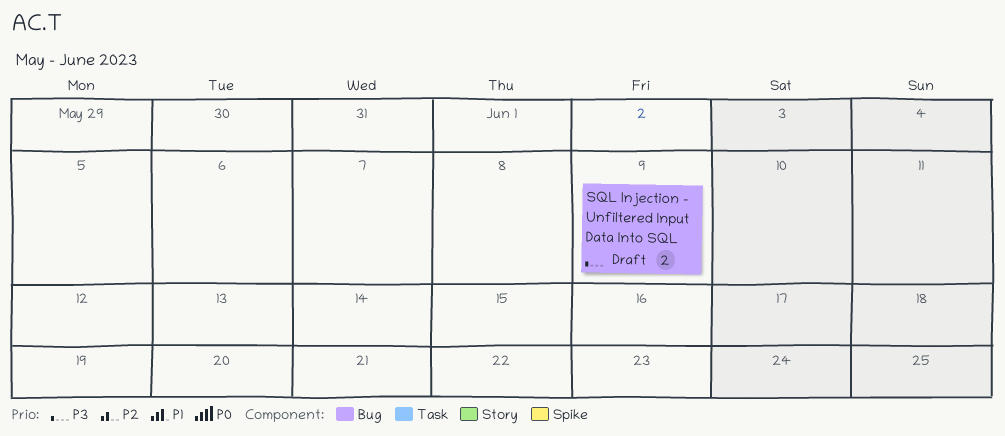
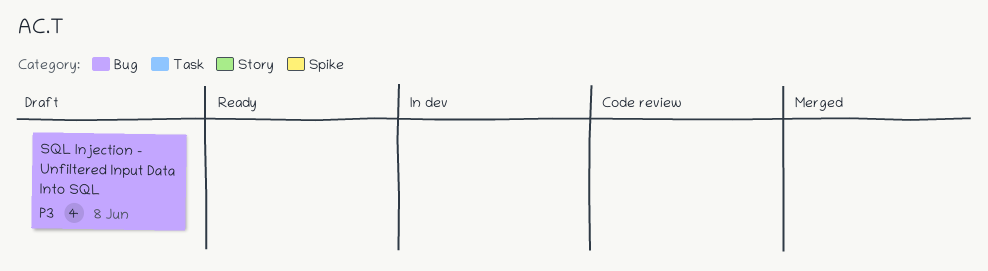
SQL Injection - Unfiltered Input Data Into SQL, estimate: 2 -> 4
SQL Injection - Unfiltered Input Data Into SQL, due: Jun 9 -> Jun 8

